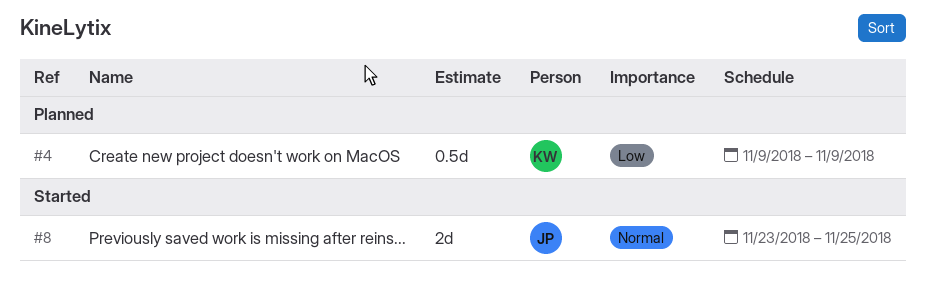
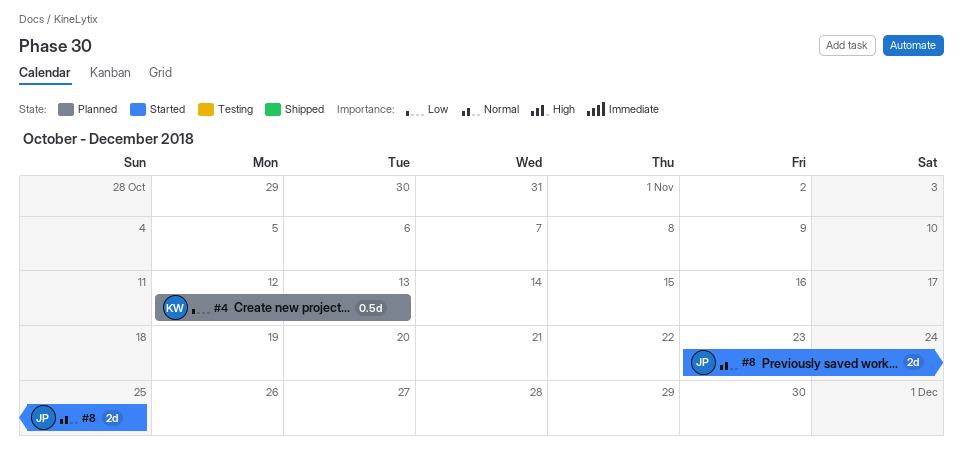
#4, start: Nov 9 -> Nov 12
#4, due: Nov 9 -> Nov 13

